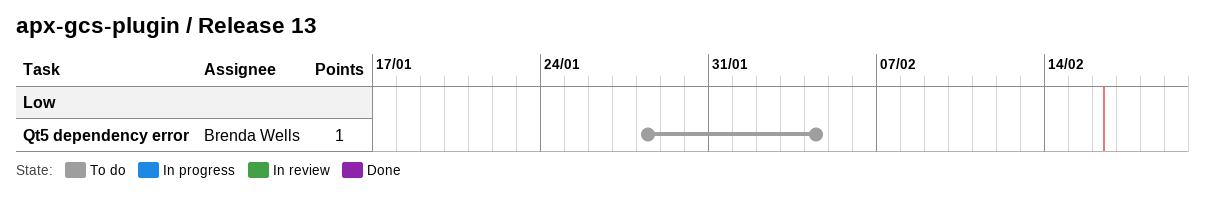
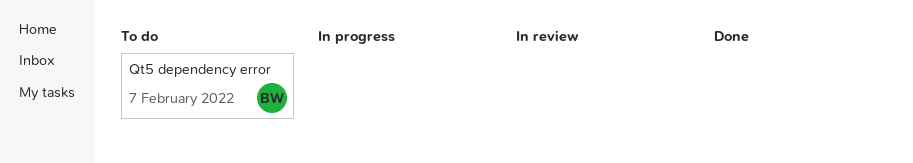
Qt5 dependency error, due: Feb 4 -> Feb 7

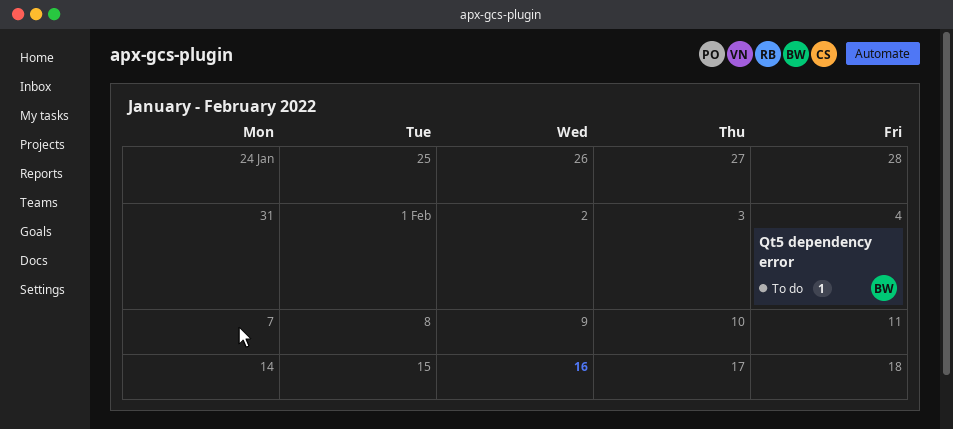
Qt5 dependency error, due: Feb 7 -> Feb 4

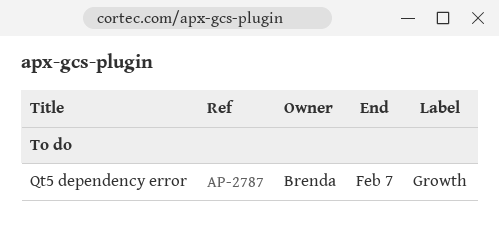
Qt5 dependency error, due: Feb 4 -> Feb 7

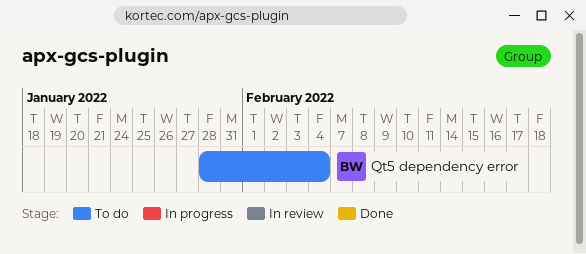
Qt5 dependency error, due: Feb 7 -> Feb 4

